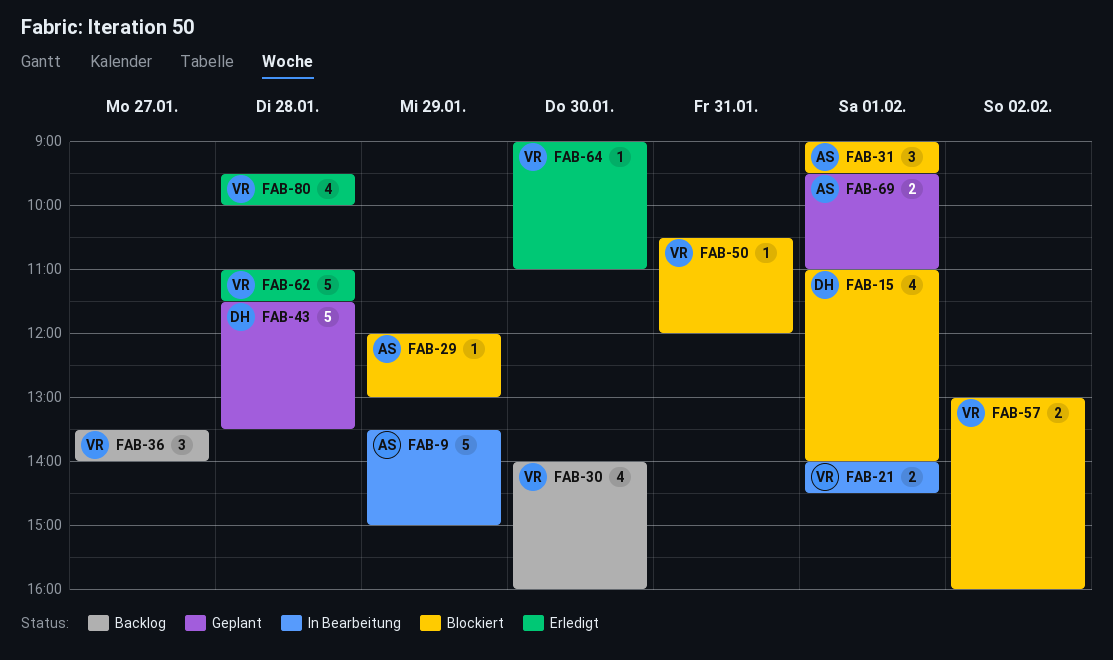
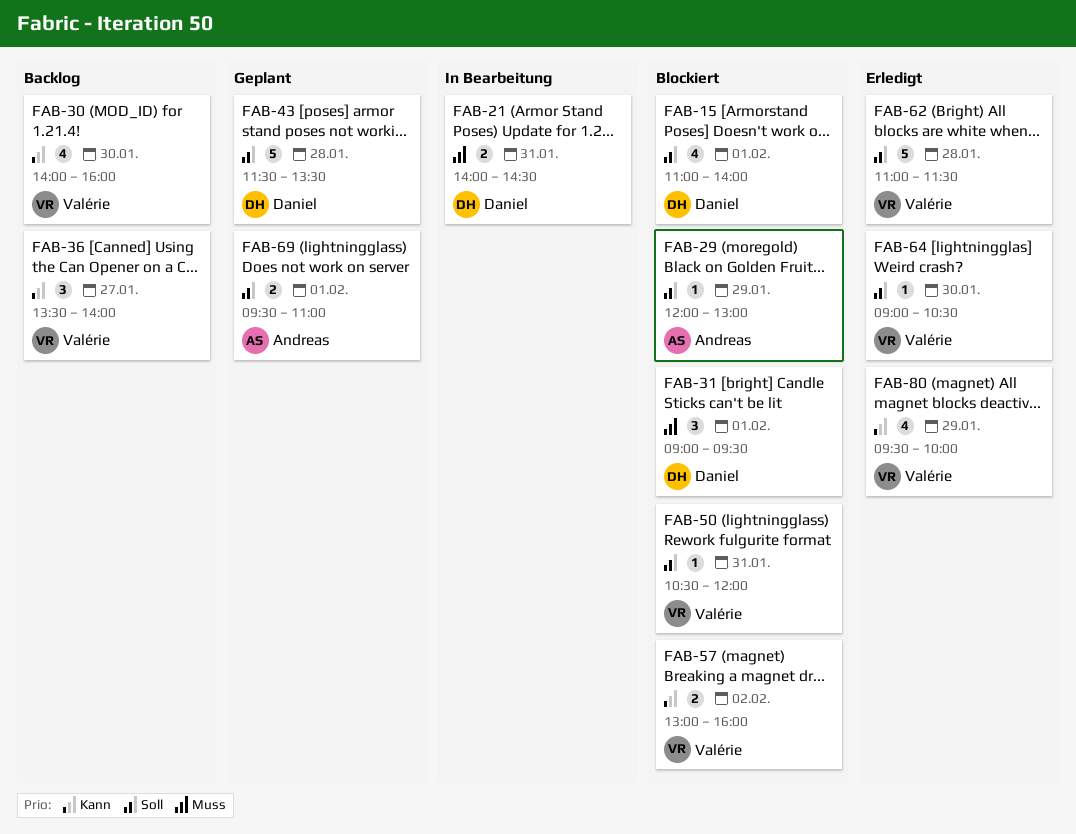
FAB-9: present -> none
FAB-21, owner: Valérie -> Daniel
FAB-21, day: Feb 1 -> Jan 31
FAB-31, owner: Andreas -> Daniel
FAB-64, ends: 11:00 -> 10:30
FAB-80, day: Jan 28 -> Jan 29

